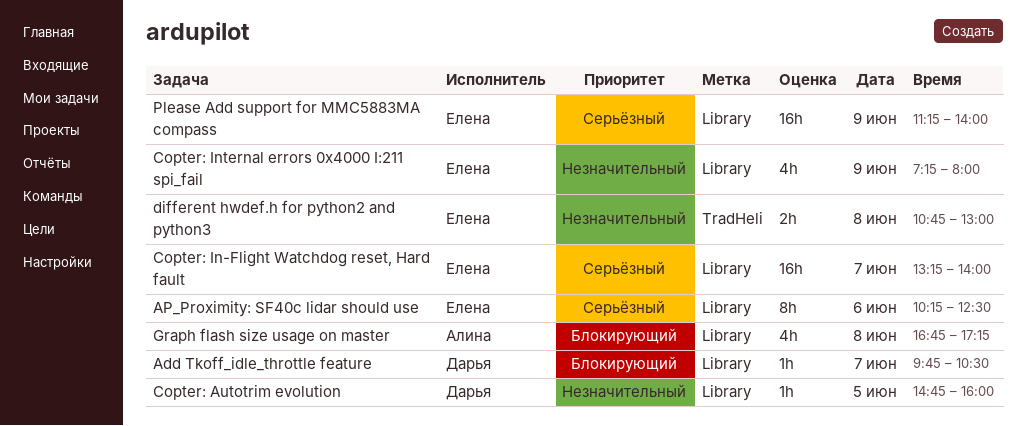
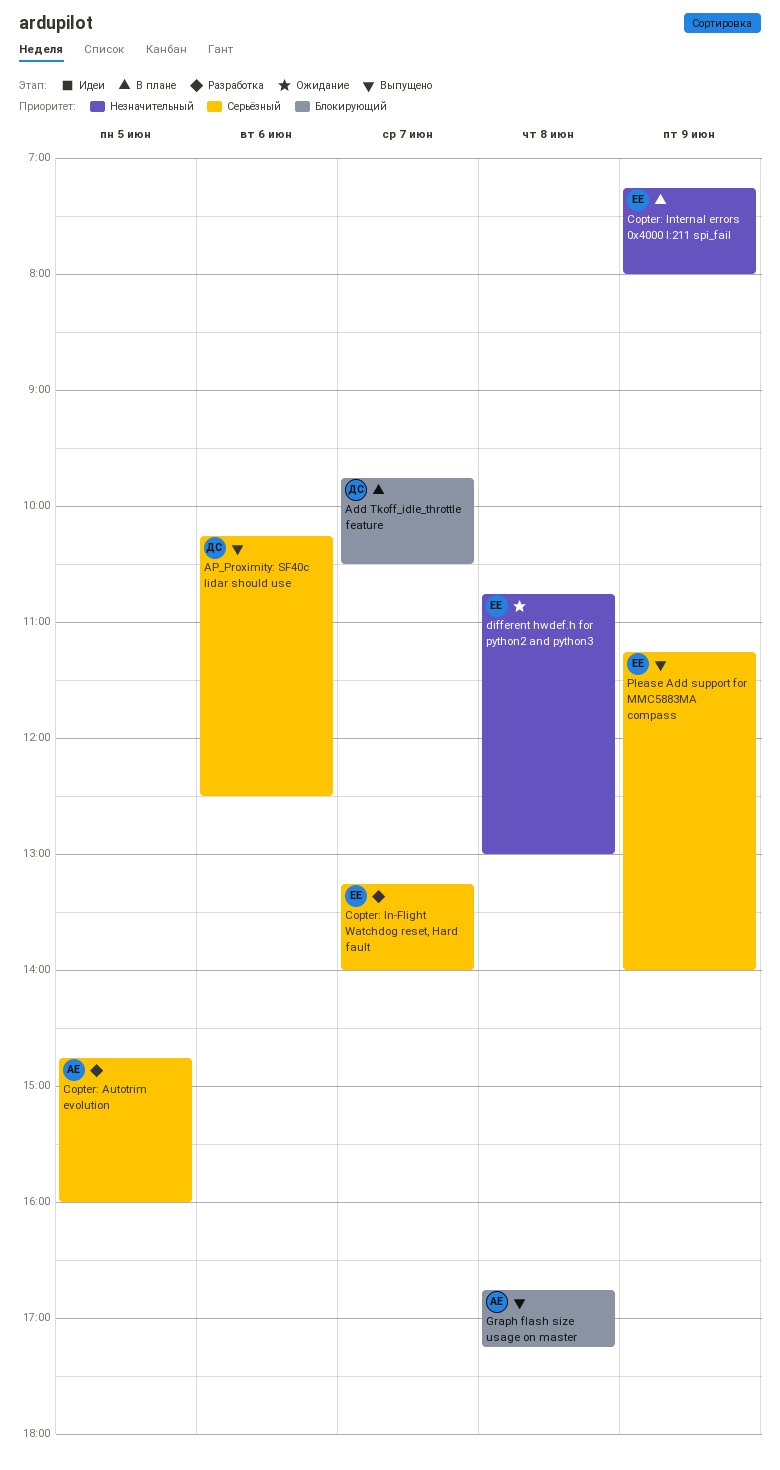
AP_Proximity: SF40c lidar should use, owner: Елена -> Дарья
Copter: Autotrim evolution, owner: Дарья -> Алина
Copter: Autotrim evolution, priority: Незначительный -> Серьёзный

